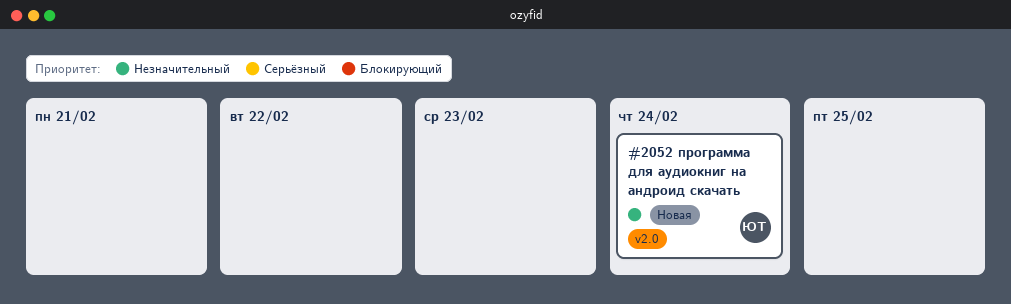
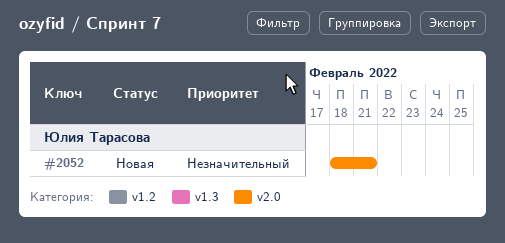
#2052, due: Feb 24 -> Feb 21

